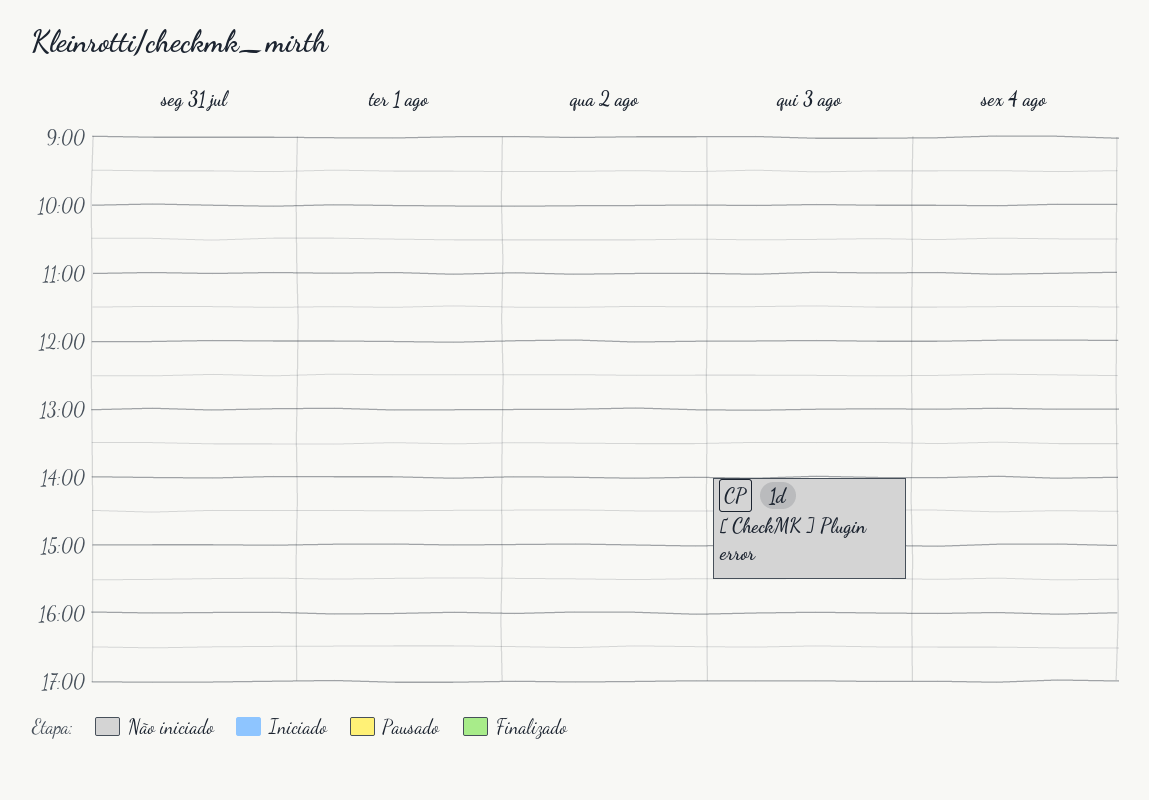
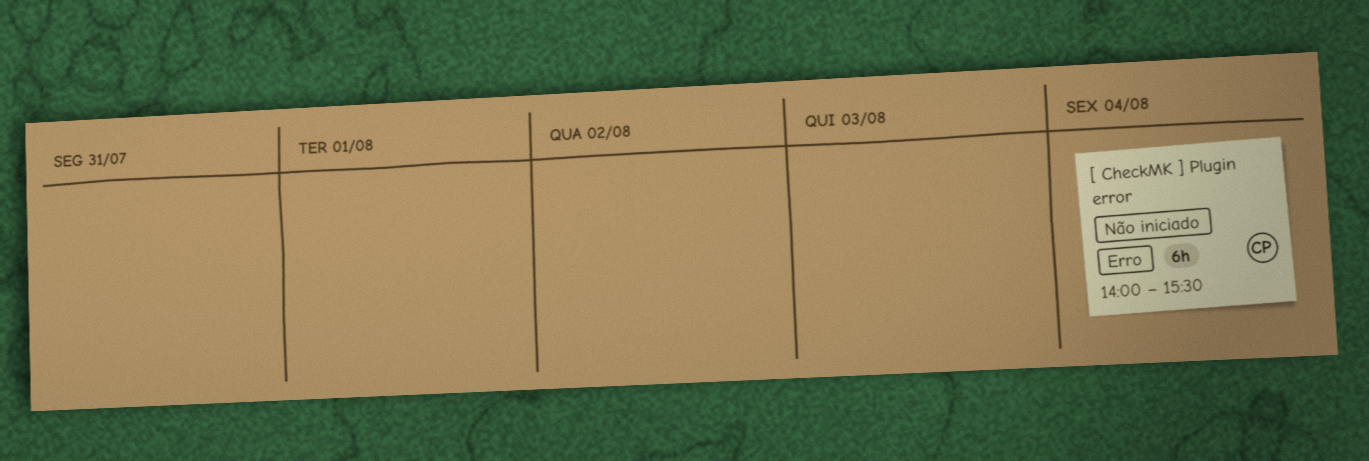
[ CheckMK ] Plugin error, estimate: 1d -> 6h
[ CheckMK ] Plugin error, day: Aug 3 -> Aug 4

